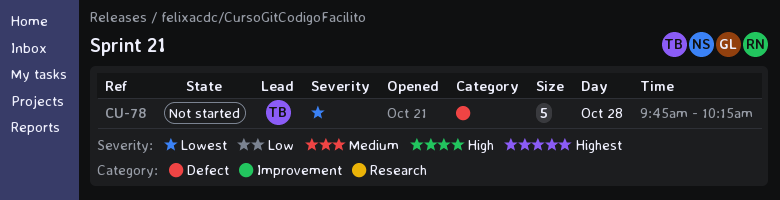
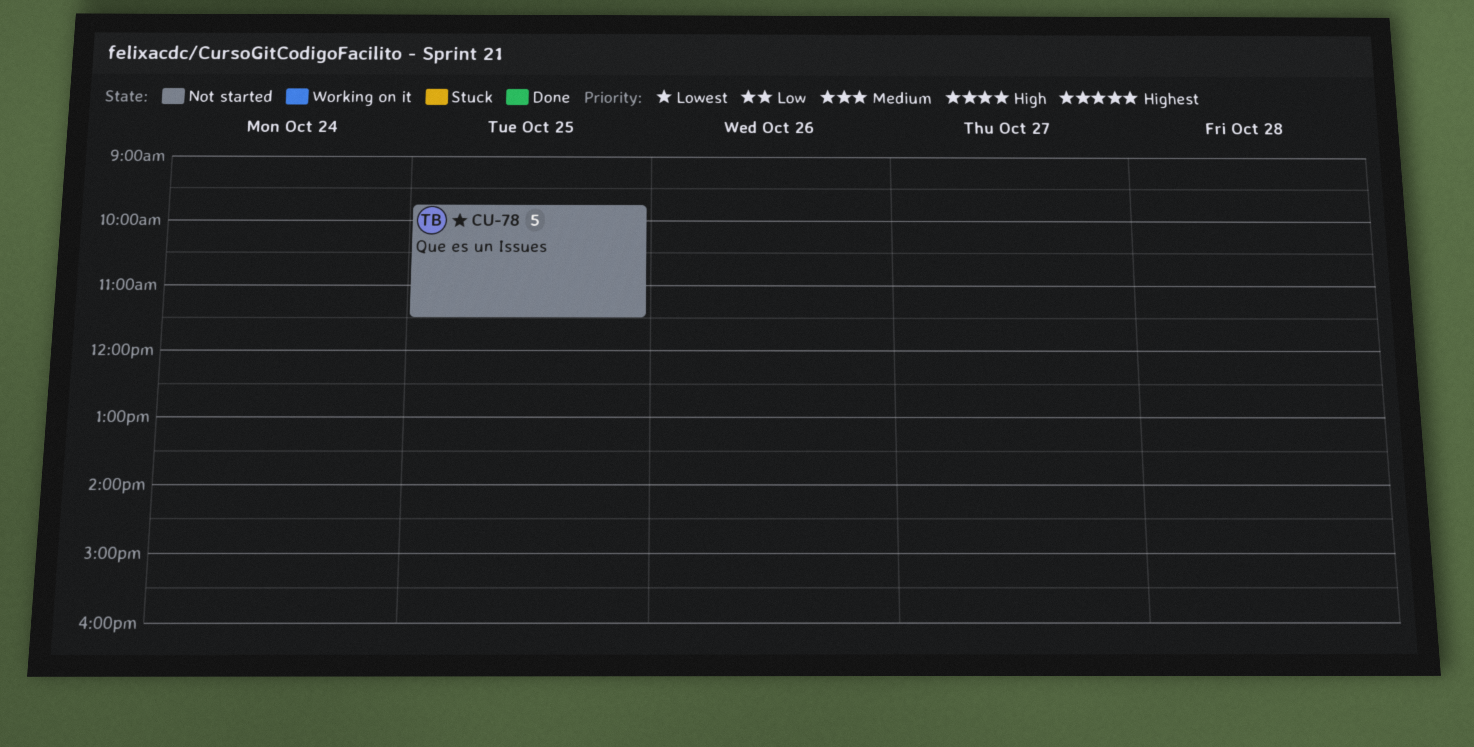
CU-78, day: Oct 28 -> Oct 25
CU-78, ends: 10:15 -> 11:30

